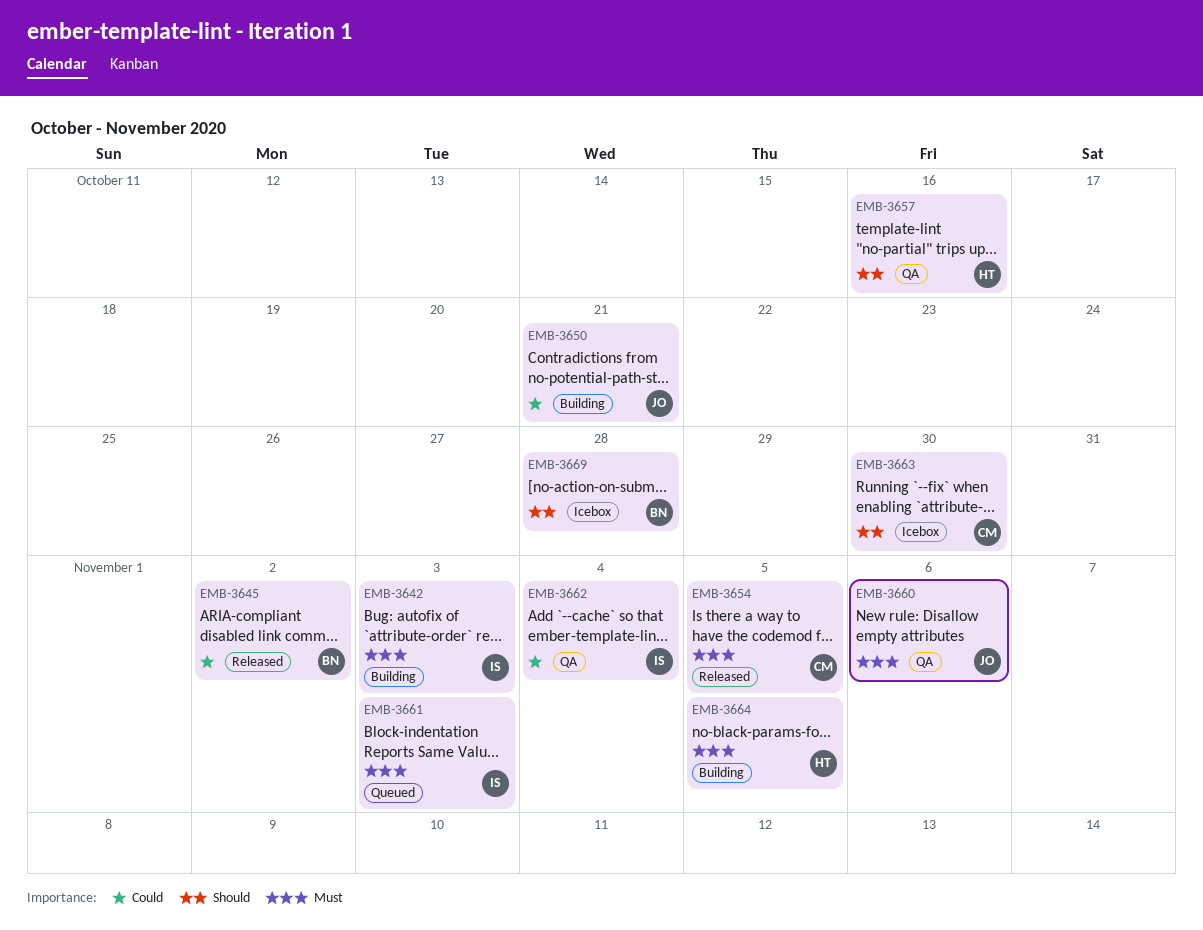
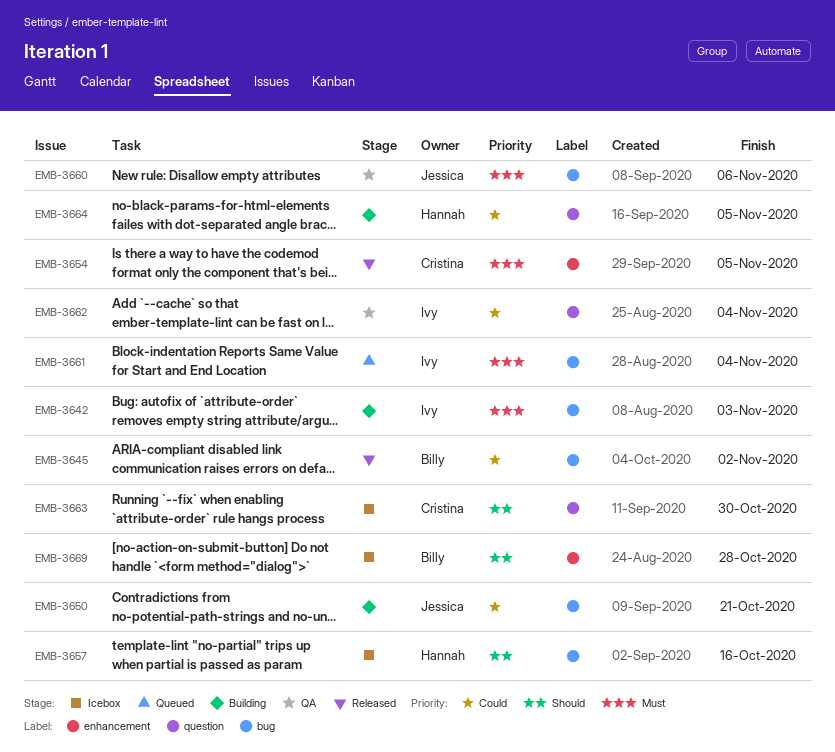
EMB-3657, status: QA -> Icebox
EMB-3661, due: Nov 3 -> Nov 4
EMB-3664, priority: Must -> Could

